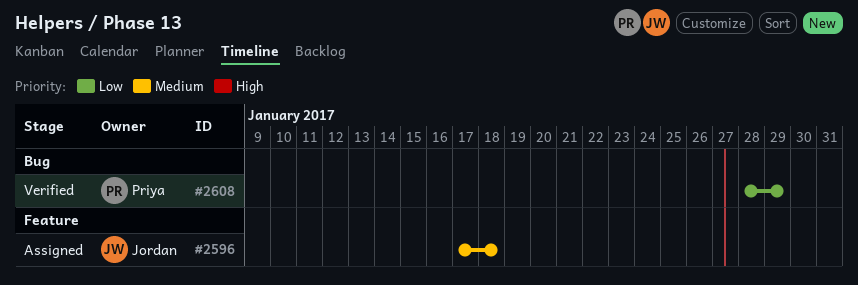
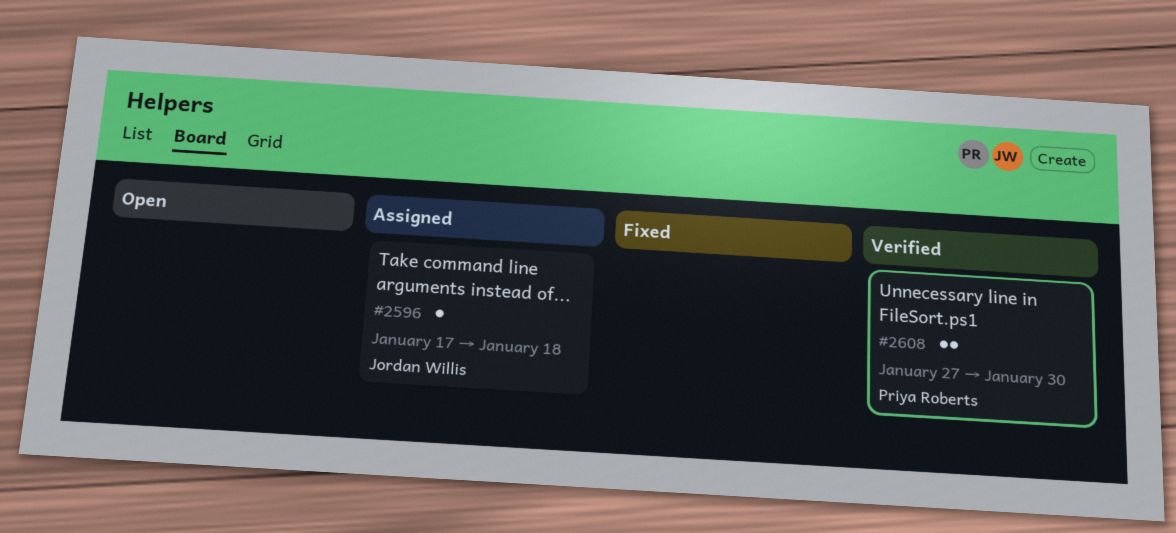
#2608, start: Jan 28 -> Jan 27
#2608, due: Jan 29 -> Jan 30

